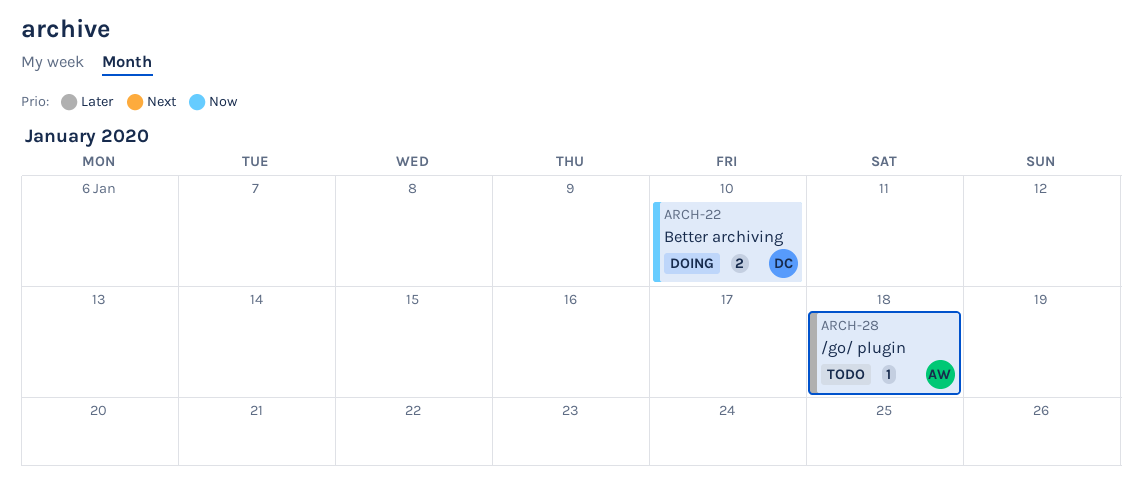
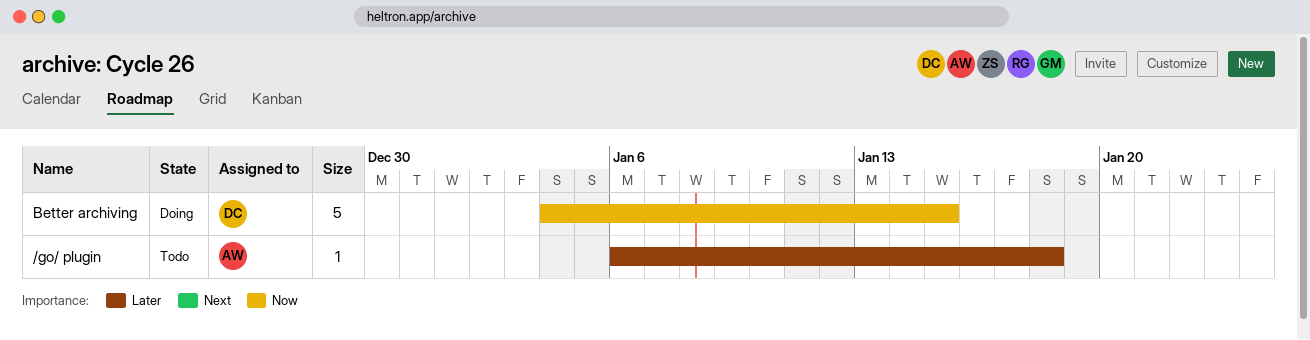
Better archiving, estimate: 2 -> 5
Better archiving, due: Jan 10 -> Jan 15

